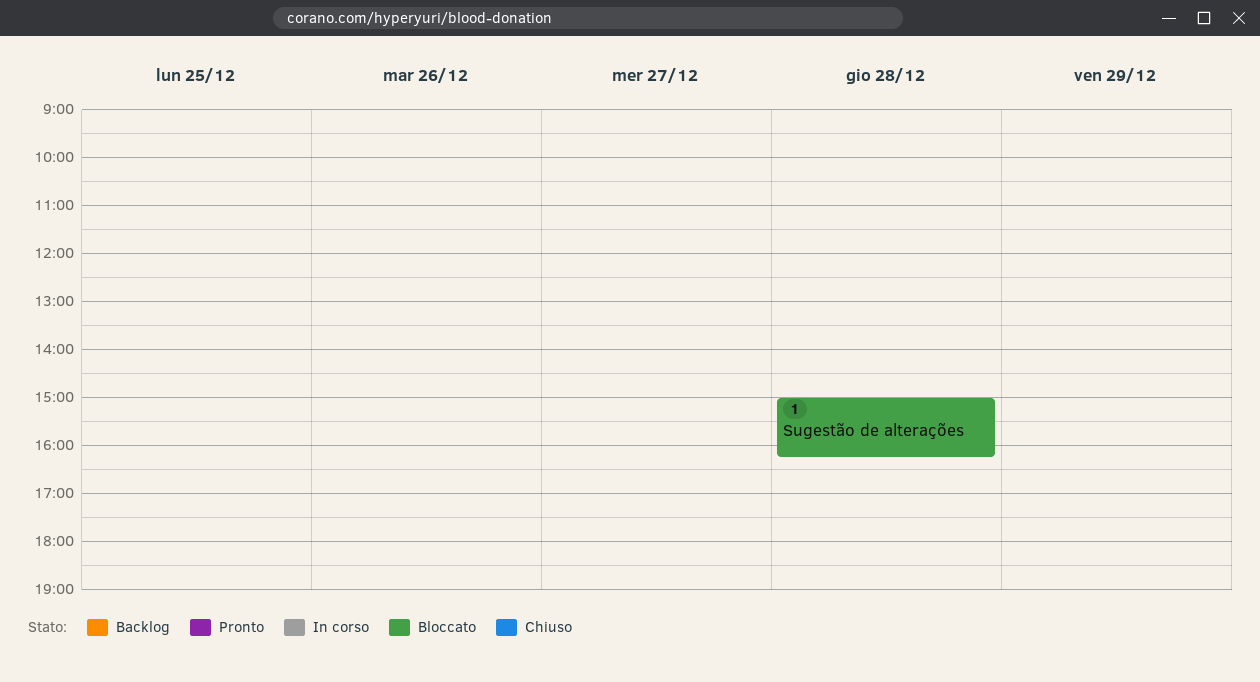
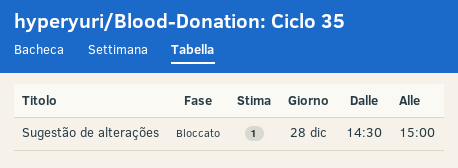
Sugestão de alterações, begins: 15:00 -> 14:30
Sugestão de alterações, ends: 16:15 -> 15:00

